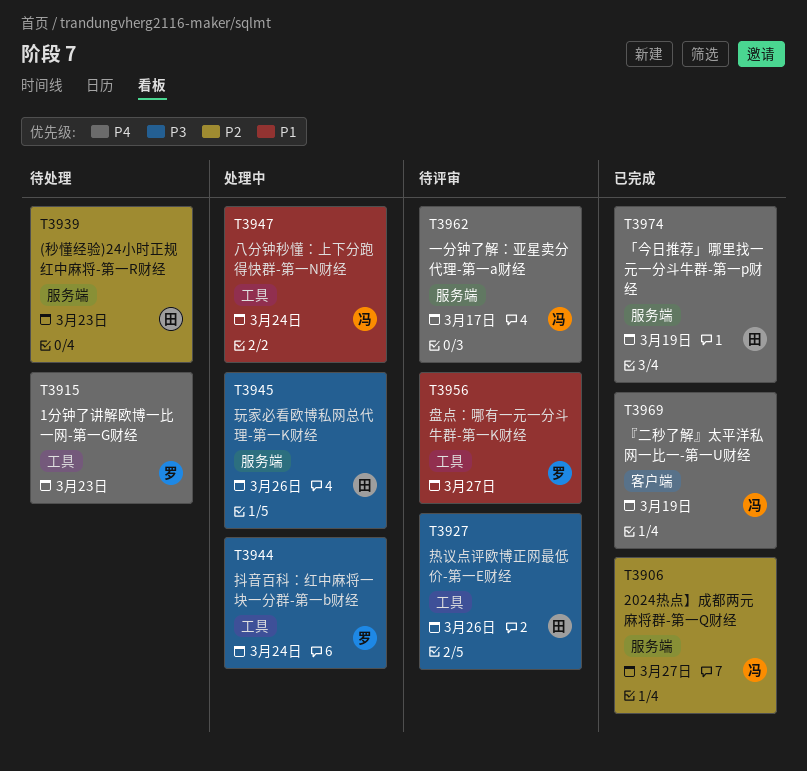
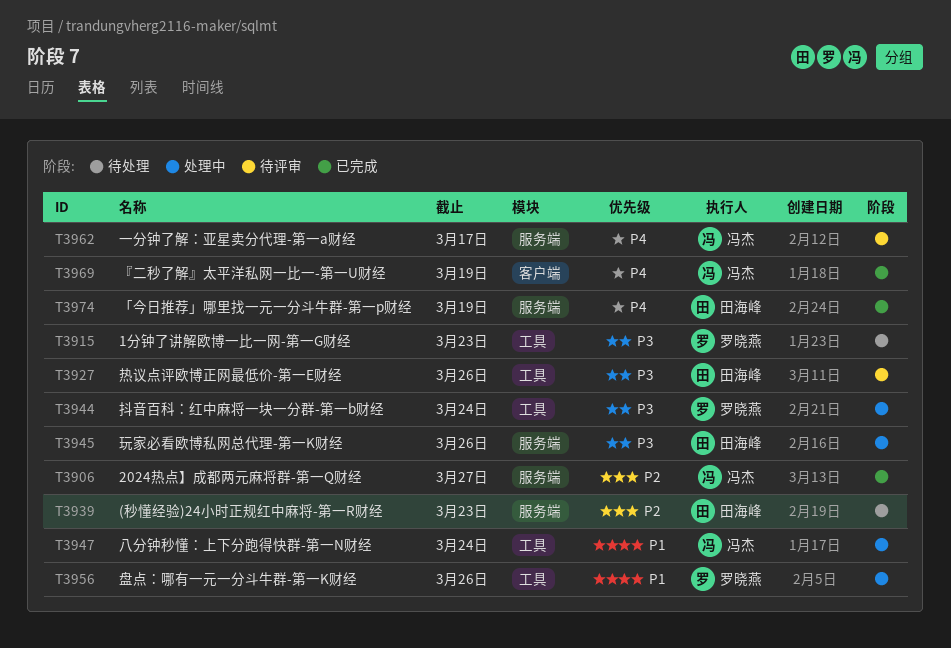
T3915, priority: P4 -> P3
T3956, status: 待评审 -> 处理中
T3956, due: Mar 27 -> Mar 26

